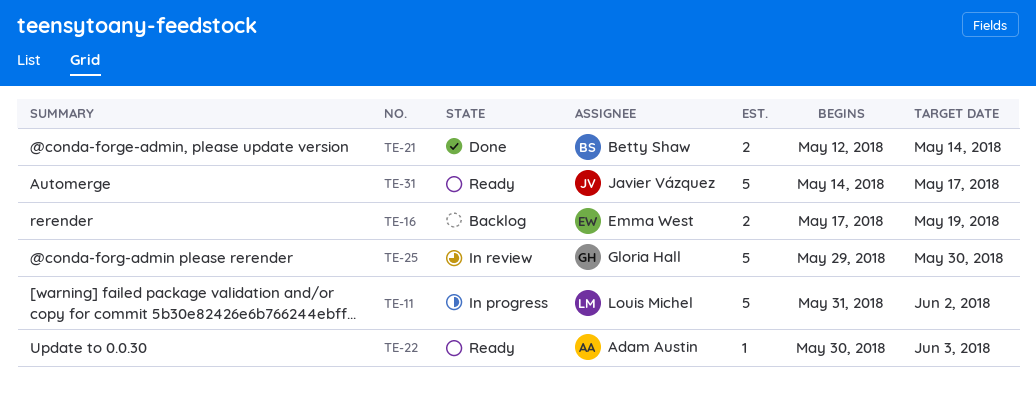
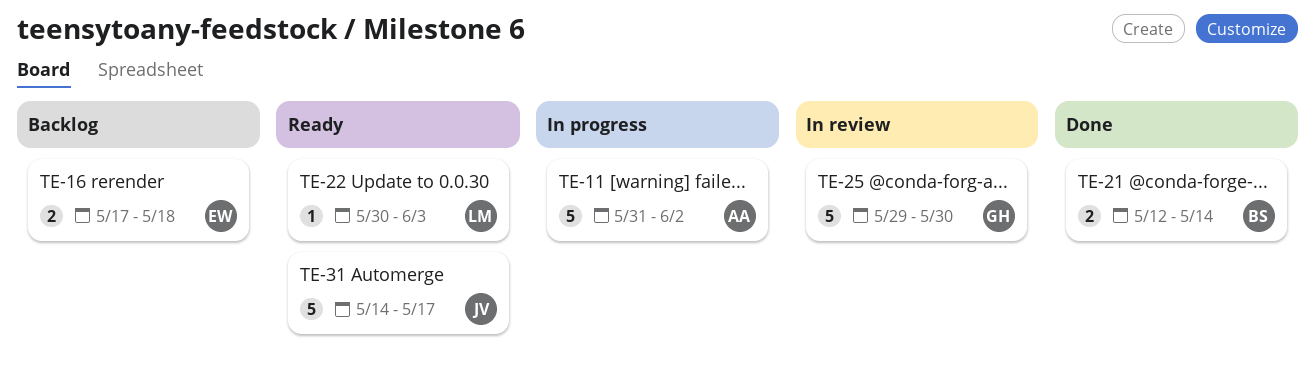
TE-11, owner: Louis Michel -> Adam Austin
TE-16, due: May 19 -> May 18
TE-22, owner: Adam Austin -> Louis Michel

